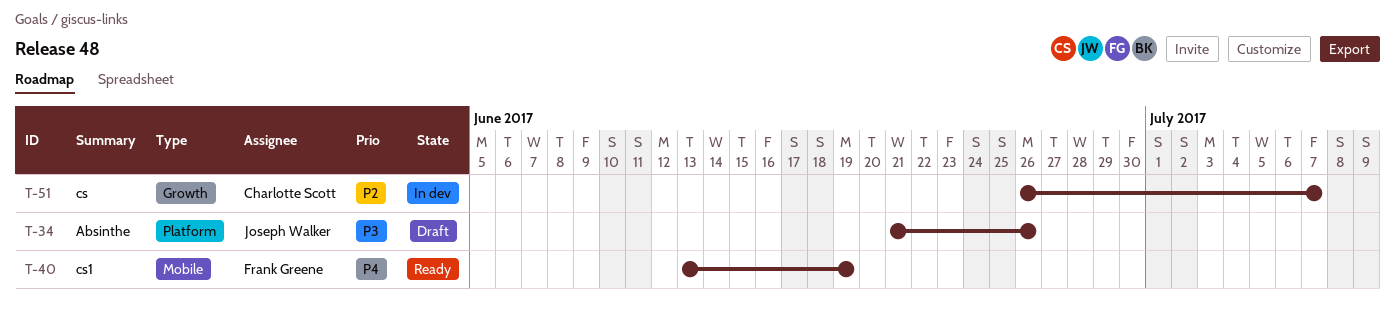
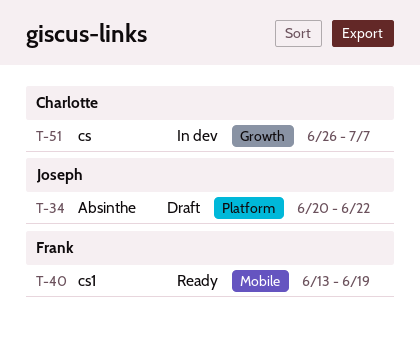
T-34, start: Jun 21 -> Jun 20
T-34, due: Jun 26 -> Jun 22

